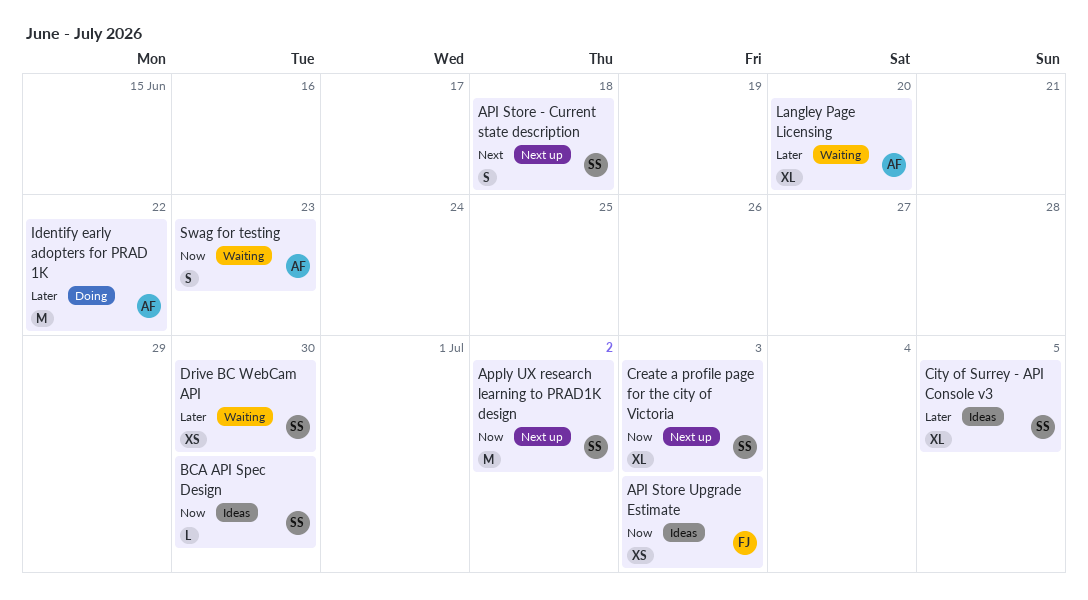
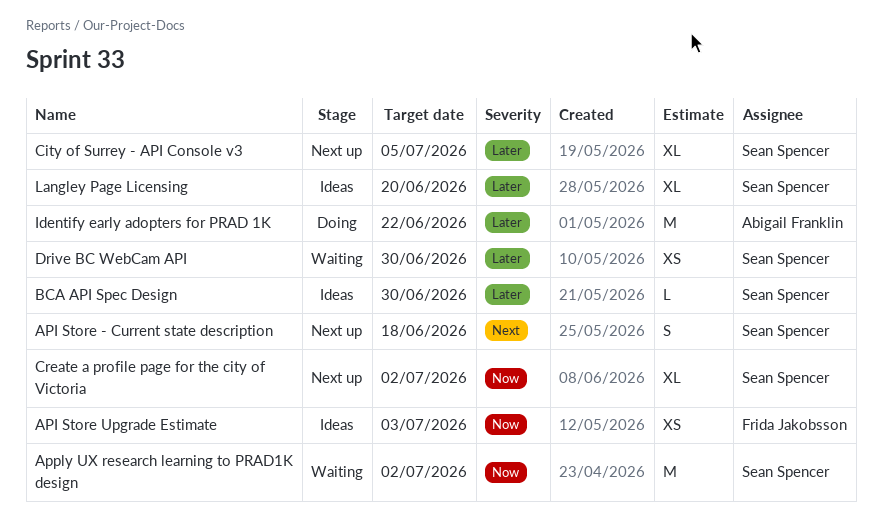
Apply UX research learning to PRAD1K design, status: Next up -> Waiting
BCA API Spec Design, priority: Now -> Later
City of Surrey - API Console v3, status: Ideas -> Next up
Create a profile page for the city of Victoria, due: Jul 3 -> Jul 2
Langley Page Licensing, status: Waiting -> Ideas
Langley Page Licensing, owner: Abigail Franklin -> Sean Spencer
Swag for testing: present -> none

